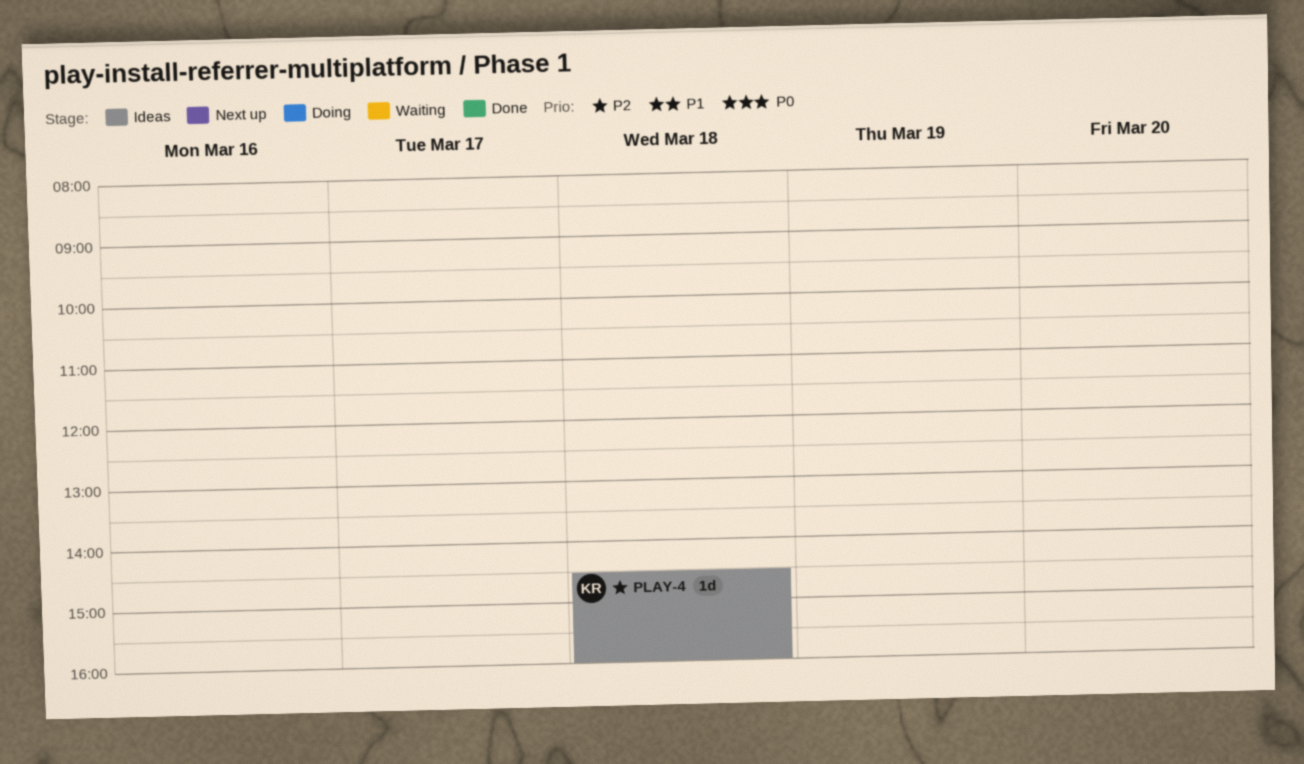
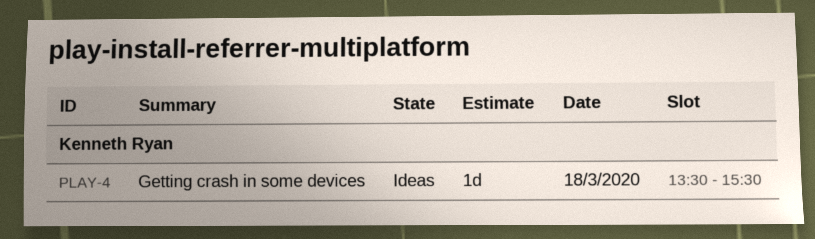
PLAY-4, begins: 14:30 -> 13:30
PLAY-4, ends: 16:00 -> 15:30

